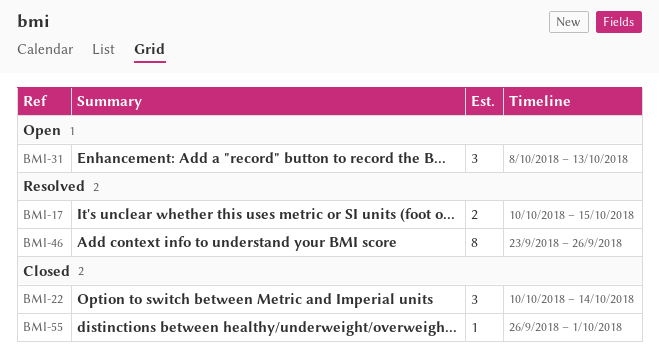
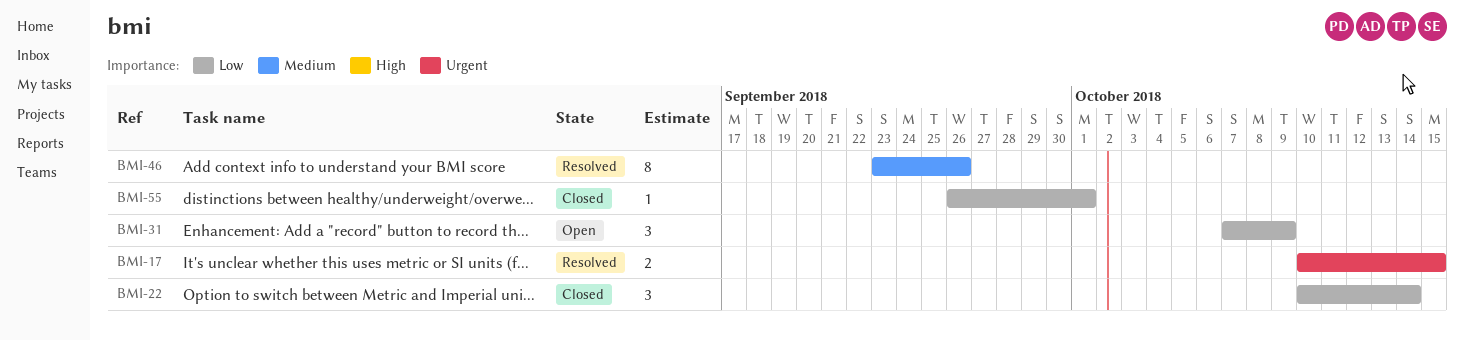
BMI-31, start: Oct 8 -> Oct 7
BMI-31, due: Oct 13 -> Oct 9

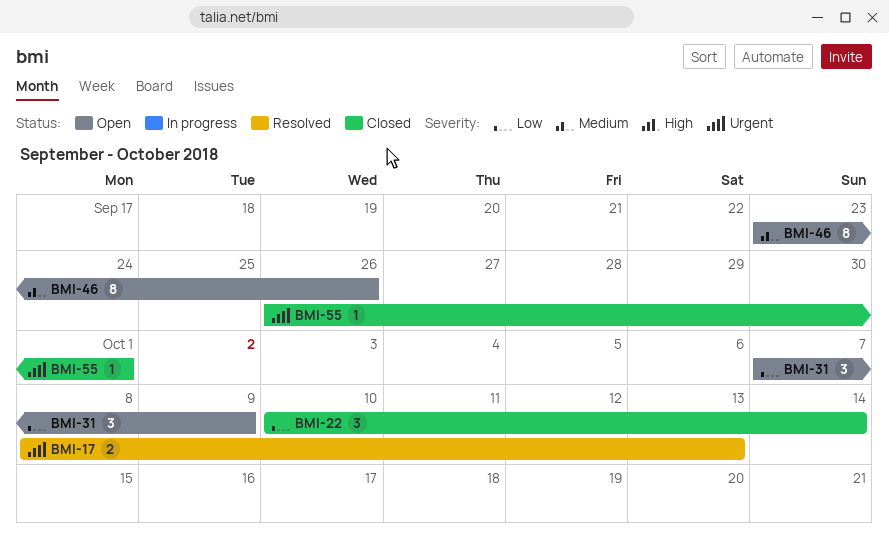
BMI-17, start: Oct 10 -> Oct 8
BMI-17, due: Oct 15 -> Oct 13
BMI-46, status: Resolved -> Open
BMI-55, priority: Low -> Urgent

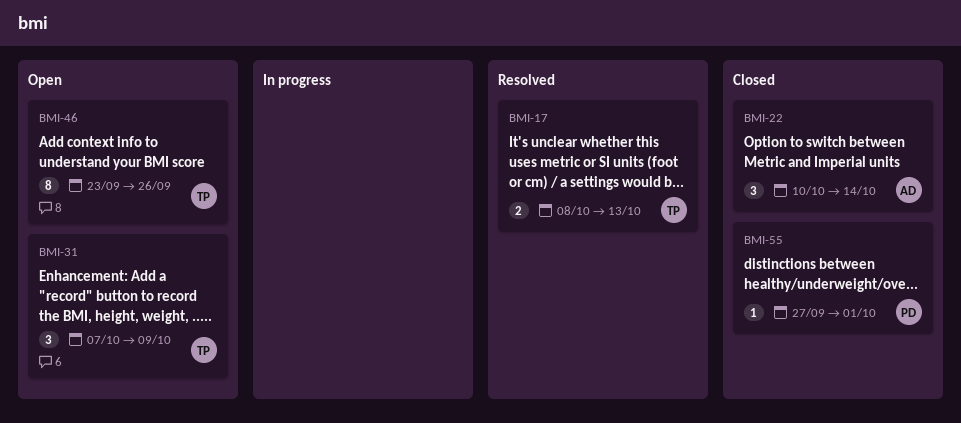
BMI-55, start: Sep 26 -> Sep 27

